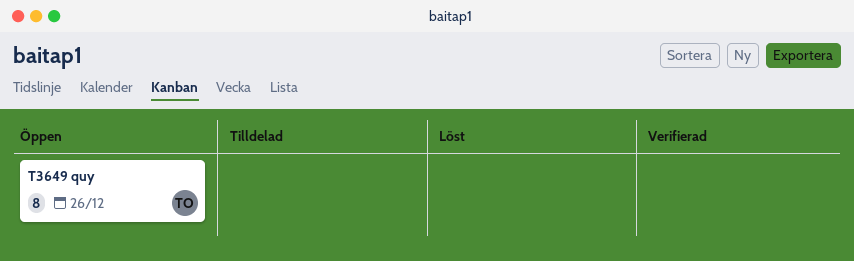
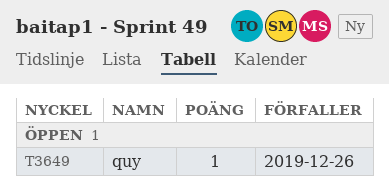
T3649, estimate: 8 -> 1

